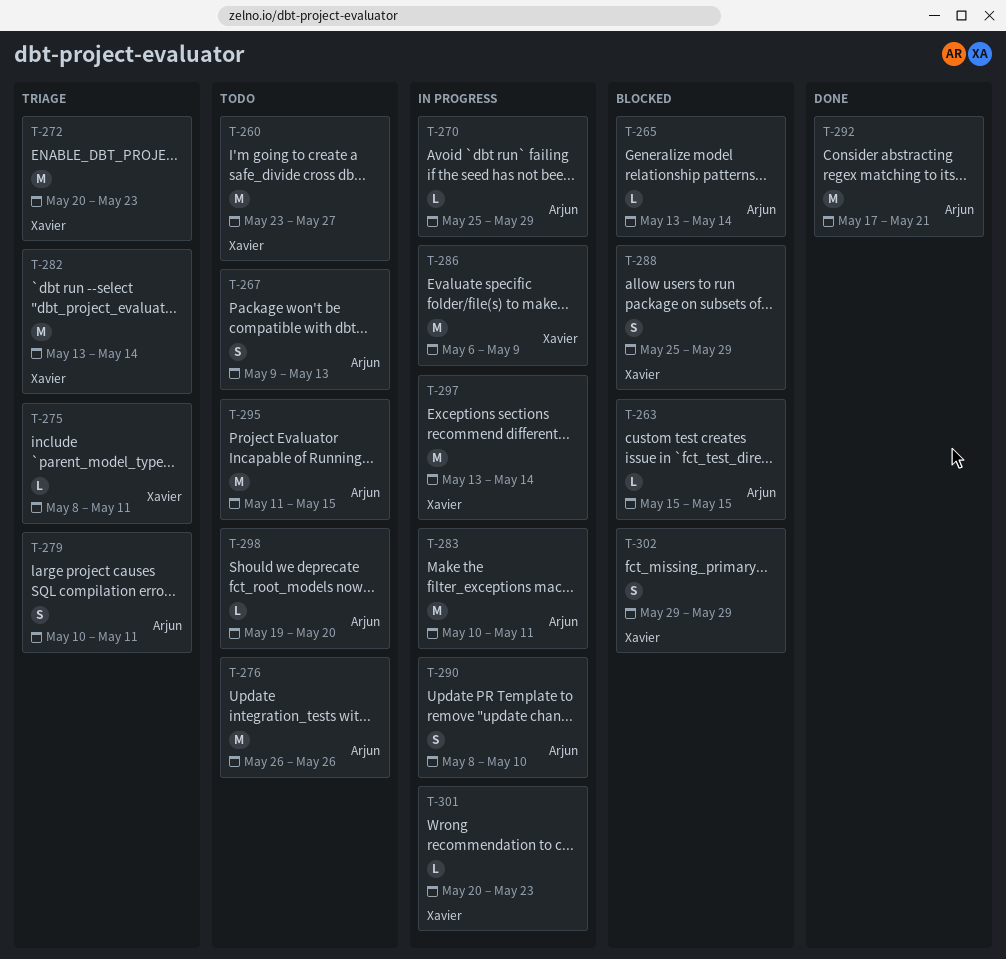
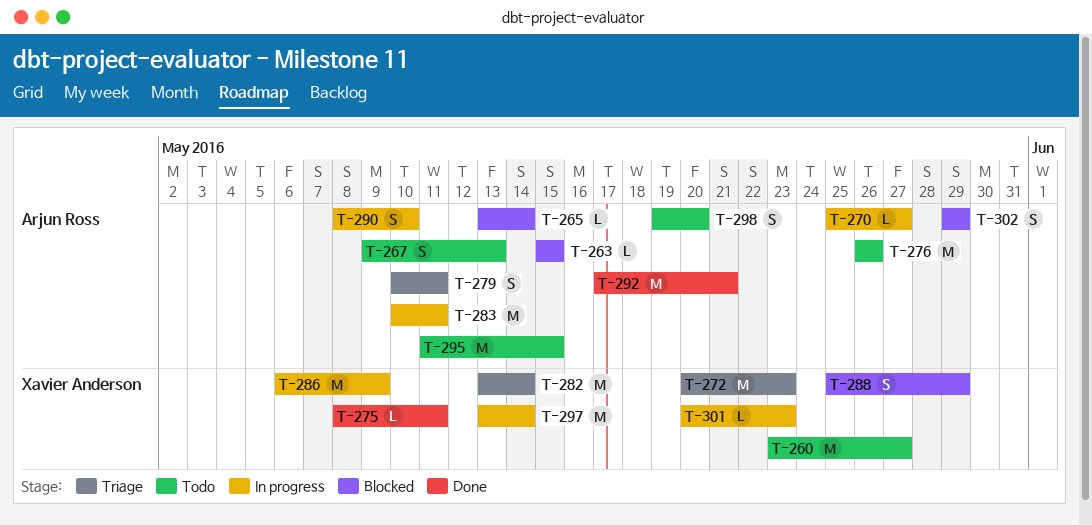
T-270, due: May 29 -> May 27
T-275, status: Triage -> Done
T-298, estimate: L -> S
T-302, owner: Xavier Anderson -> Arjun Ross

